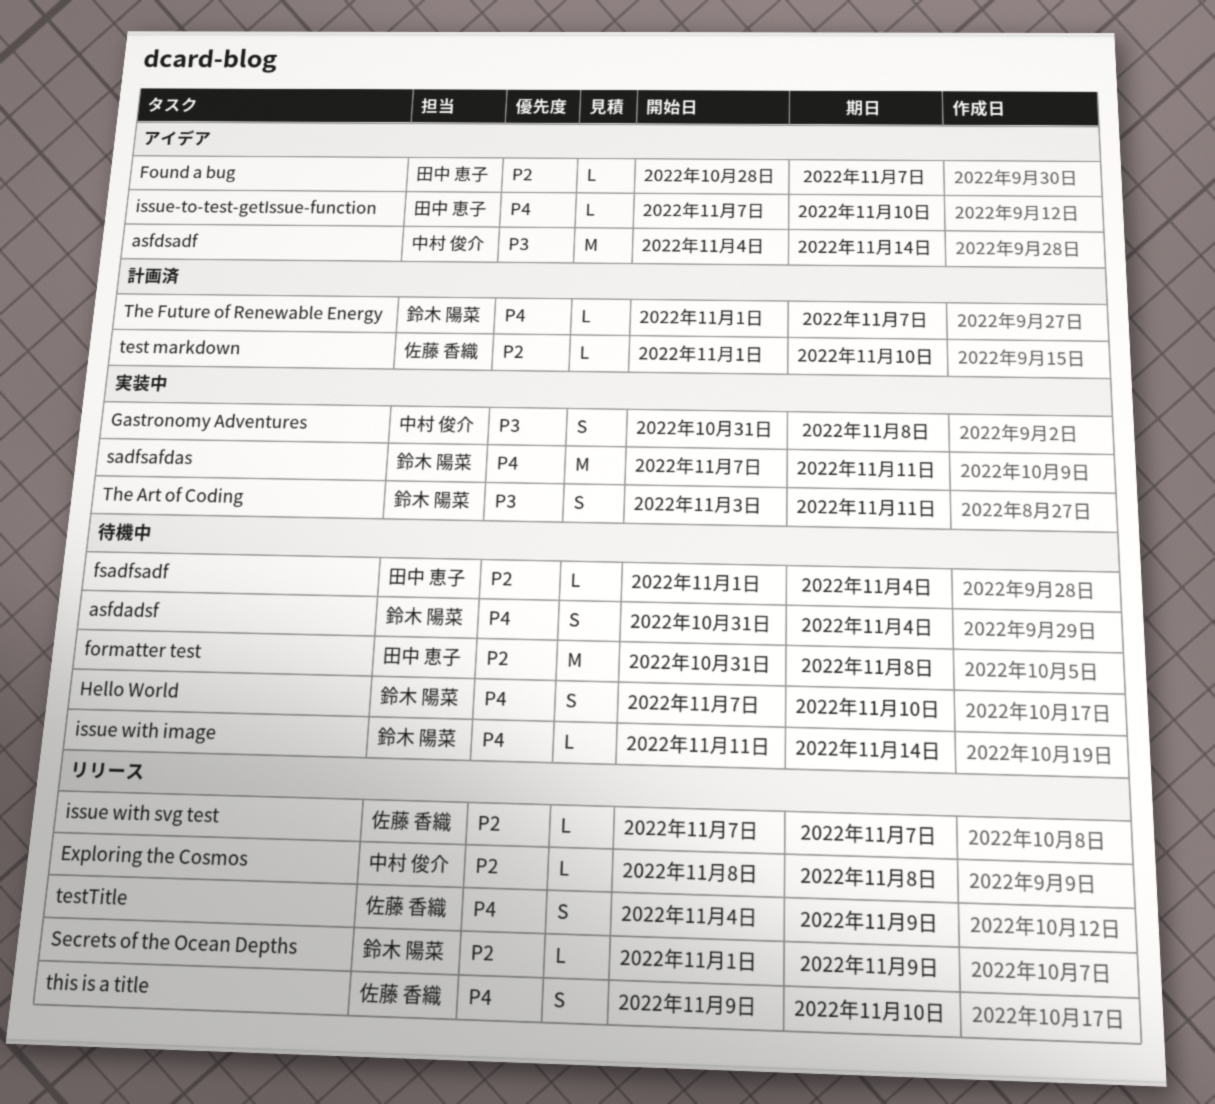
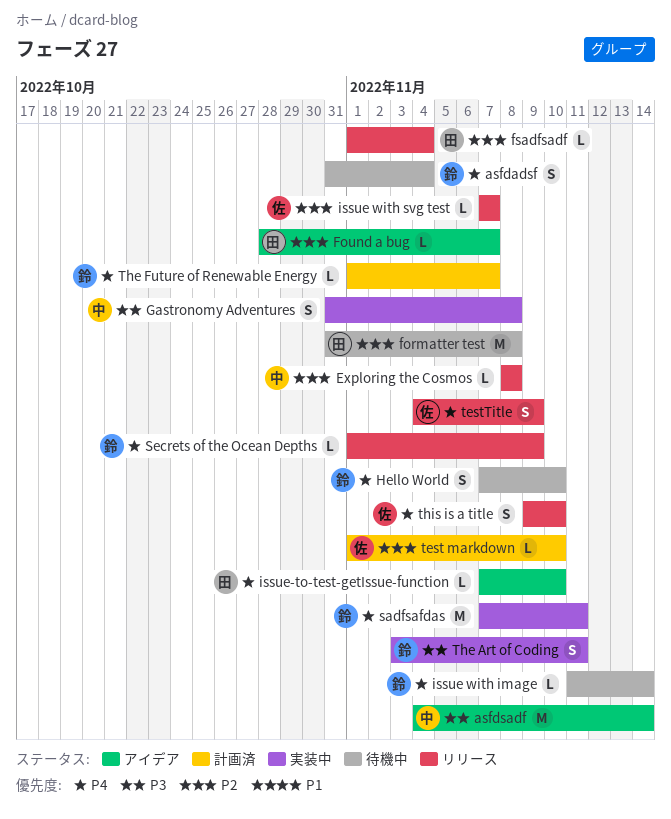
fsadfsadf, status: 待機中 -> リリース
Secrets of the Ocean Depths, priority: P2 -> P4

